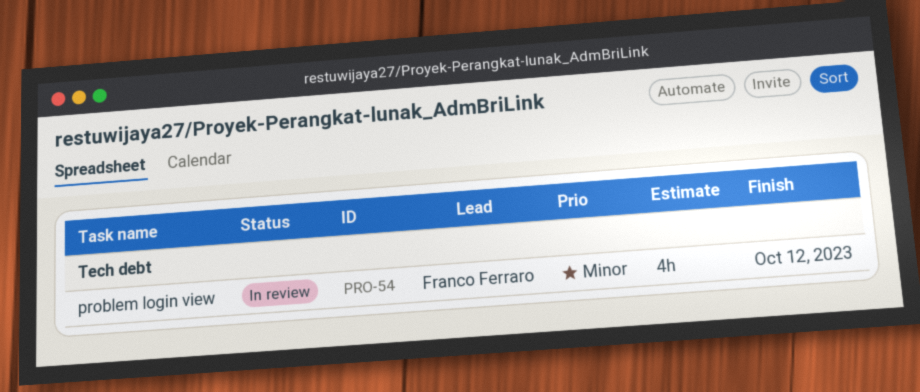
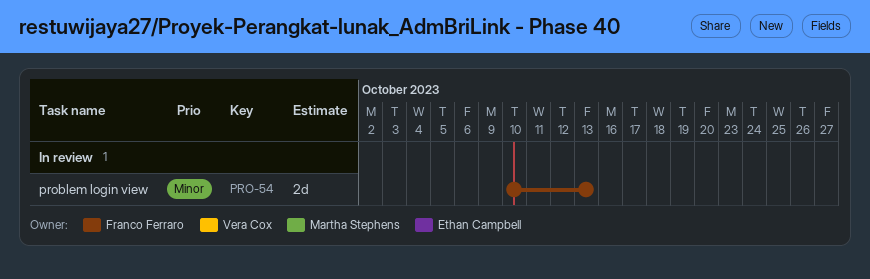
PRO-54, estimate: 4h -> 2d
PRO-54, due: Oct 12 -> Oct 13

